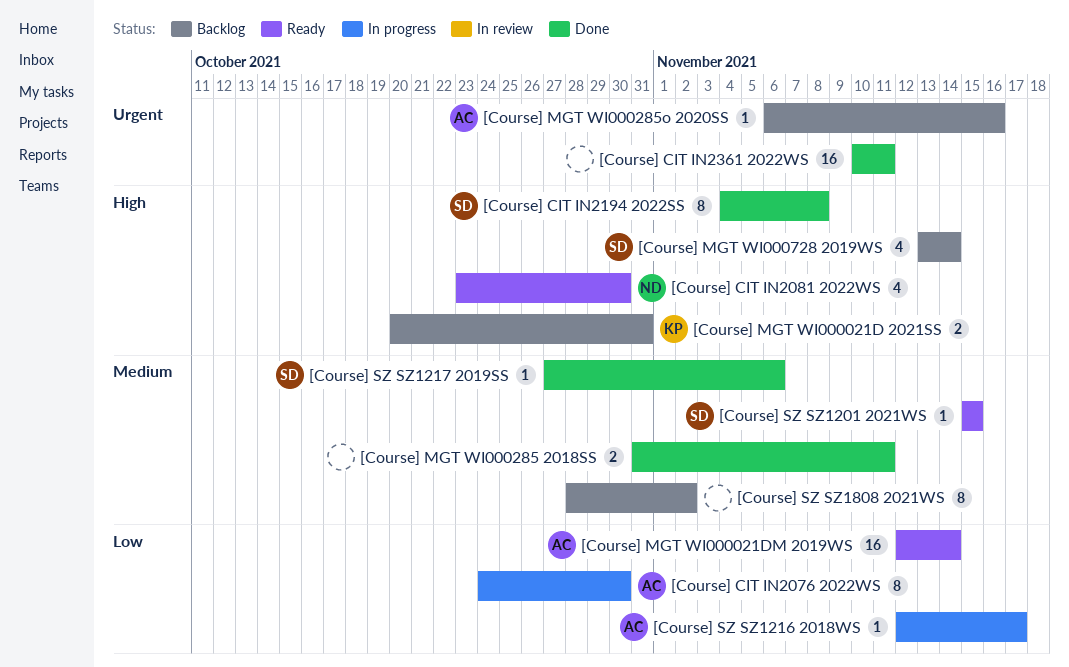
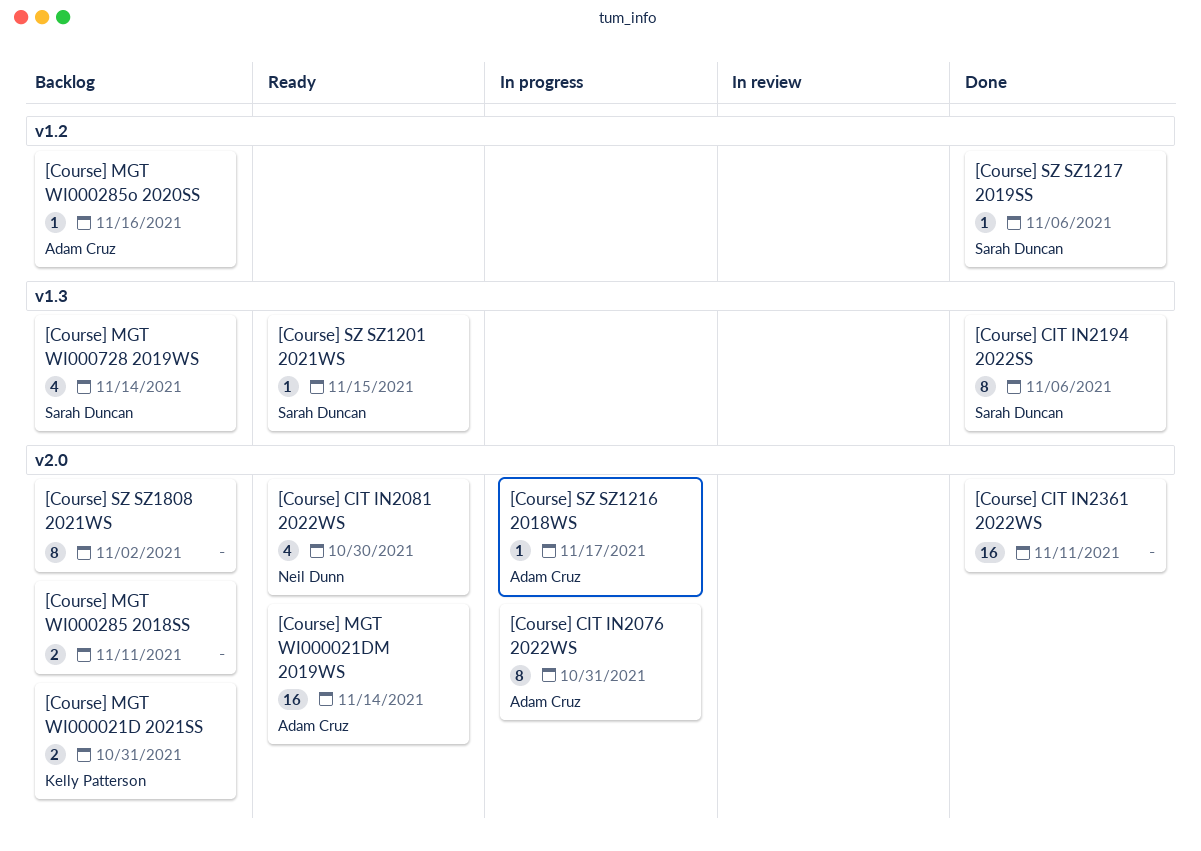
[Course] CIT IN2076 2022WS, due: Oct 30 -> Oct 31
[Course] CIT IN2194 2022SS, due: Nov 8 -> Nov 6
[Course] MGT WI000285 2018SS, status: Done -> Backlog

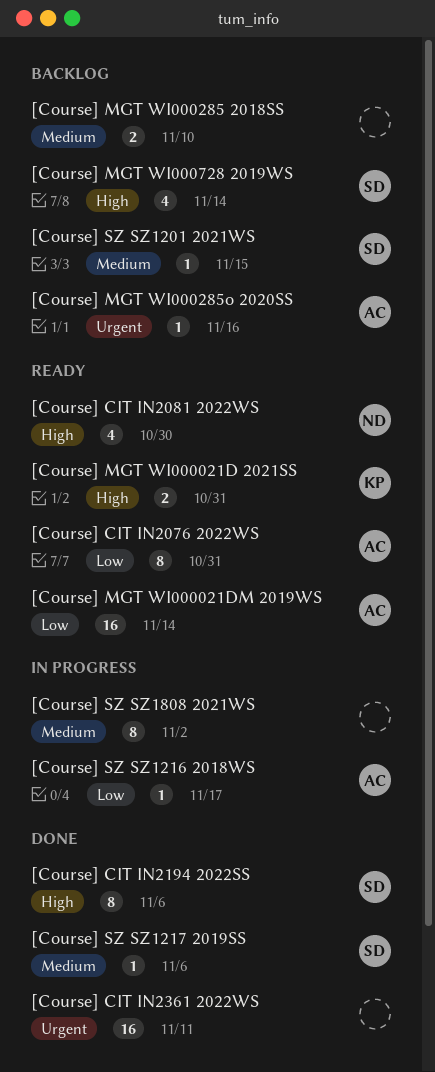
[Course] CIT IN2076 2022WS, status: In progress -> Ready
[Course] MGT WI000021D 2021SS, status: Backlog -> Ready
[Course] MGT WI000285 2018SS, due: Nov 11 -> Nov 10
[Course] SZ SZ1201 2021WS, status: Ready -> Backlog
[Course] SZ SZ1808 2021WS, status: Backlog -> In progress

